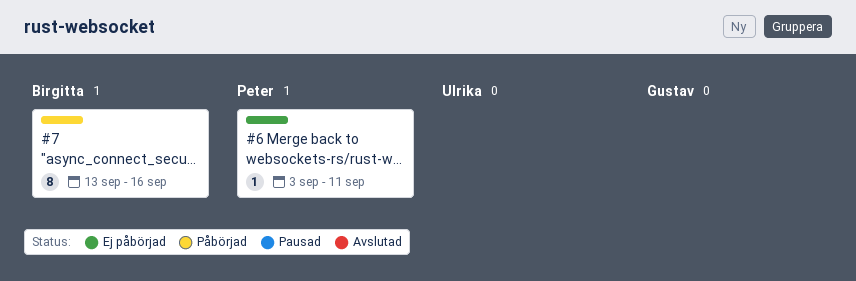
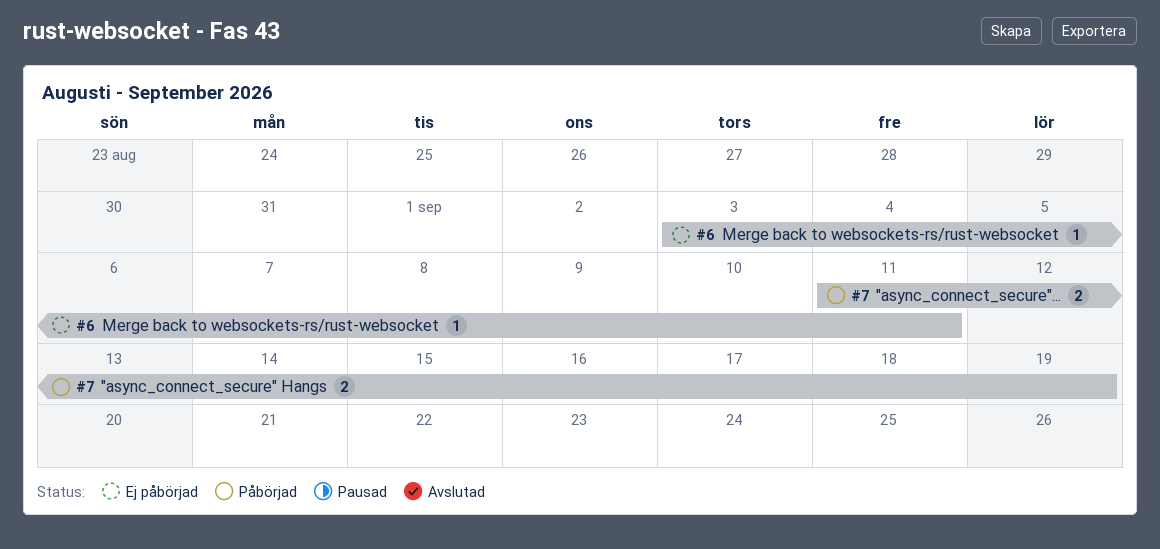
#7, estimate: 8 -> 2
#7, start: Sep 13 -> Sep 11
#7, due: Sep 16 -> Sep 19

